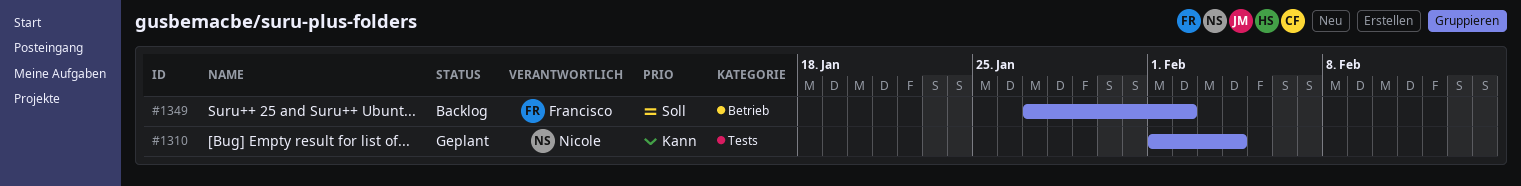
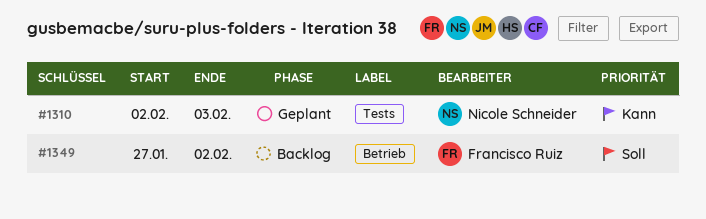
#1310, start: Feb 1 -> Feb 2
#1310, due: Feb 4 -> Feb 3

